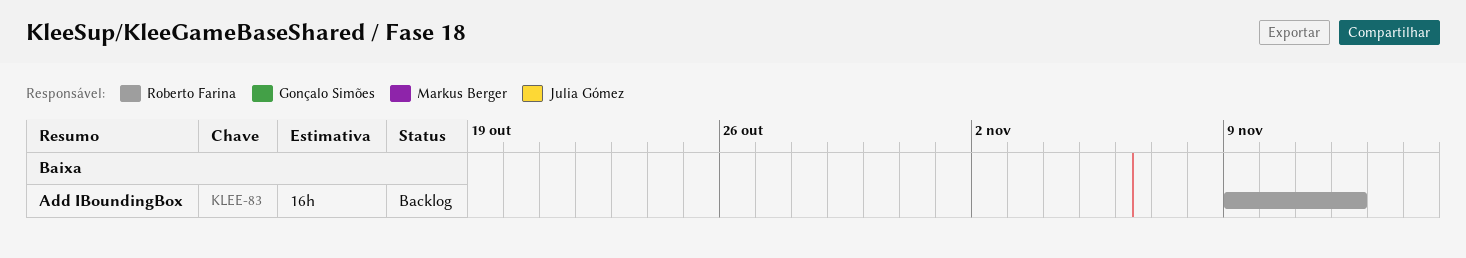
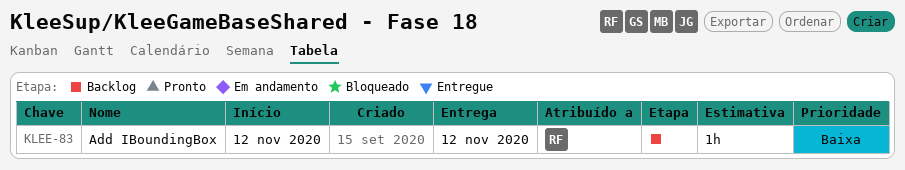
KLEE-83, estimate: 16h -> 1h
KLEE-83, start: Nov 9 -> Nov 12

